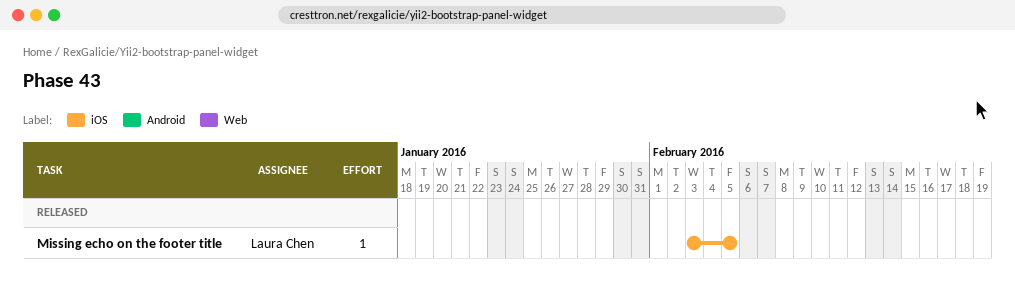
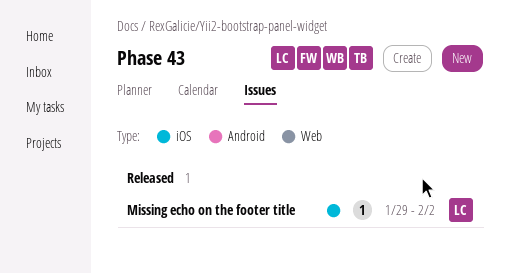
Missing echo on the footer title, start: Feb 3 -> Jan 29
Missing echo on the footer title, due: Feb 5 -> Feb 2

